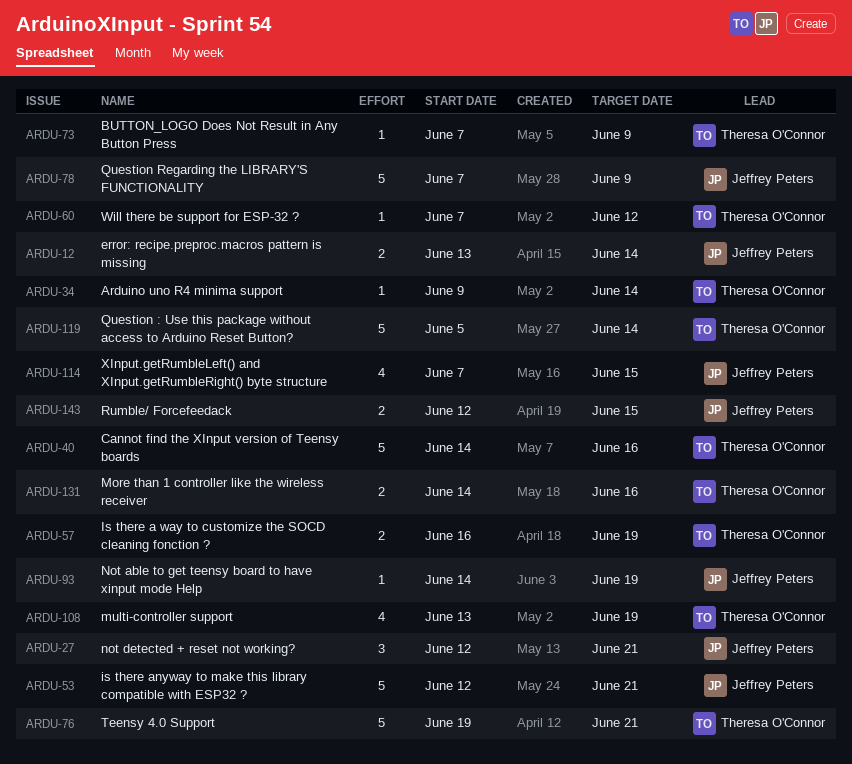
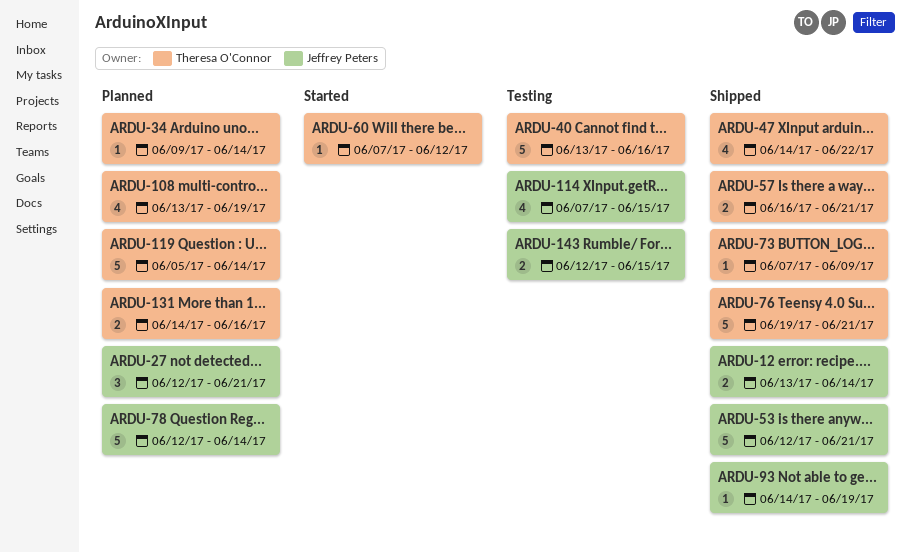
ARDU-40, start: Jun 14 -> Jun 13
ARDU-47: none -> present
ARDU-57, due: Jun 19 -> Jun 21
ARDU-78, start: Jun 7 -> Jun 12
ARDU-78, due: Jun 9 -> Jun 14

